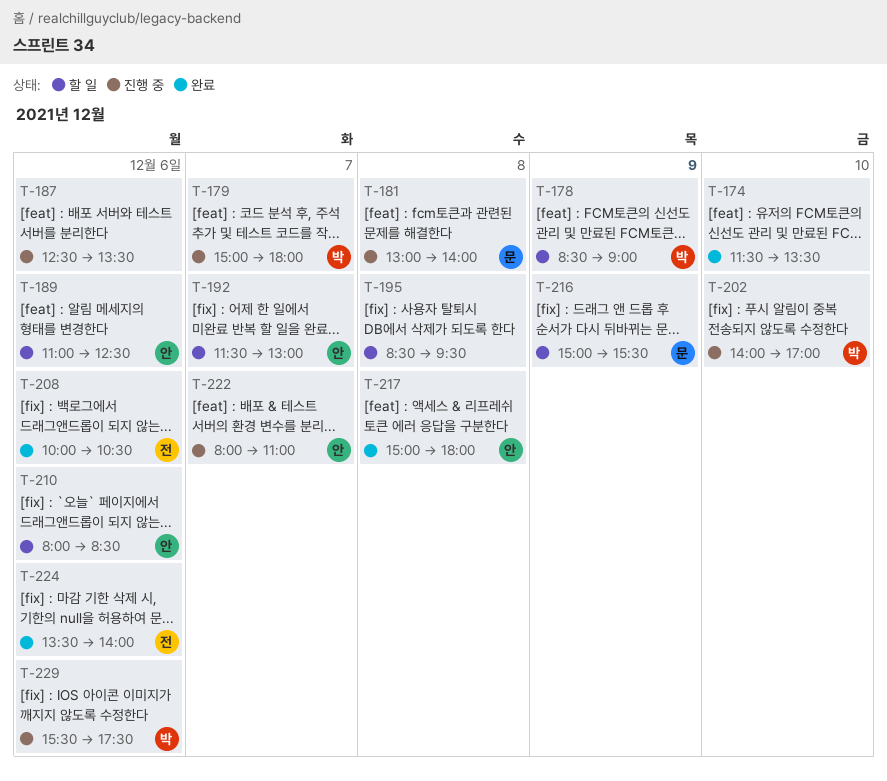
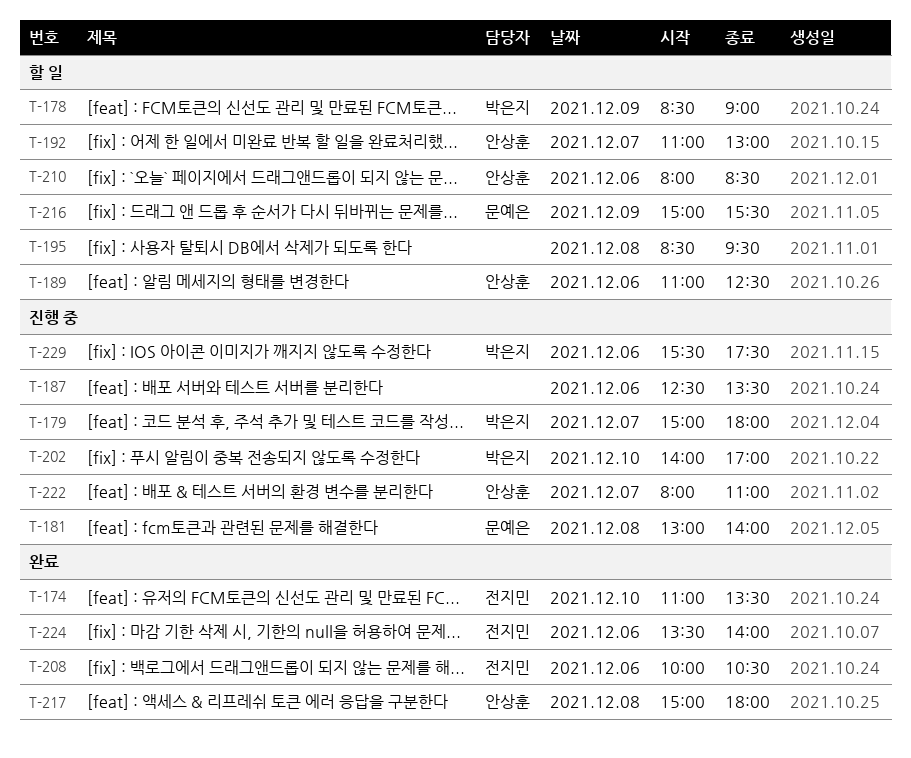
T-174, owner: none -> 전지민
T-174, begins: 11:30 -> 11:00
T-192, begins: 11:30 -> 11:00

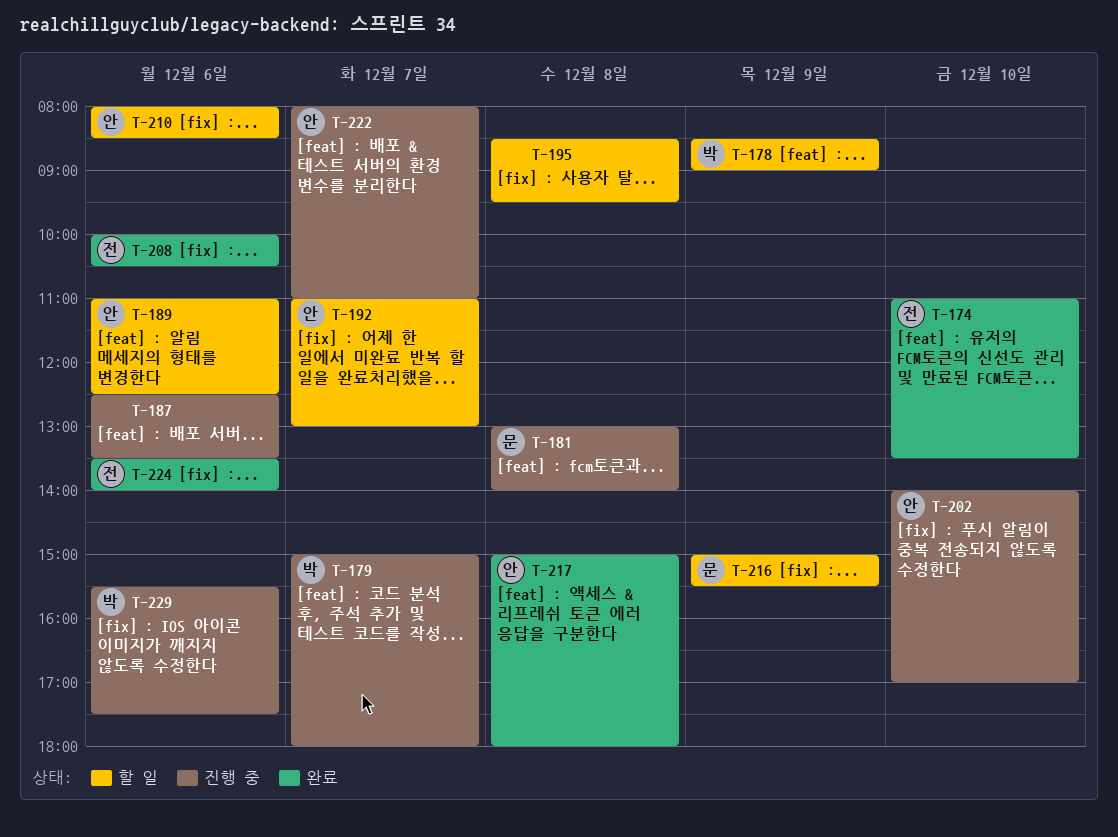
T-202, owner: 박은지 -> 안상훈

